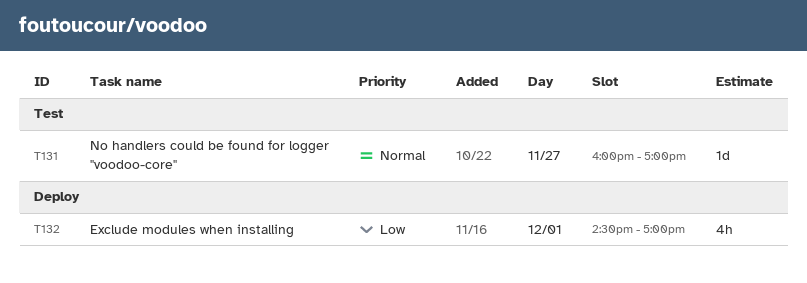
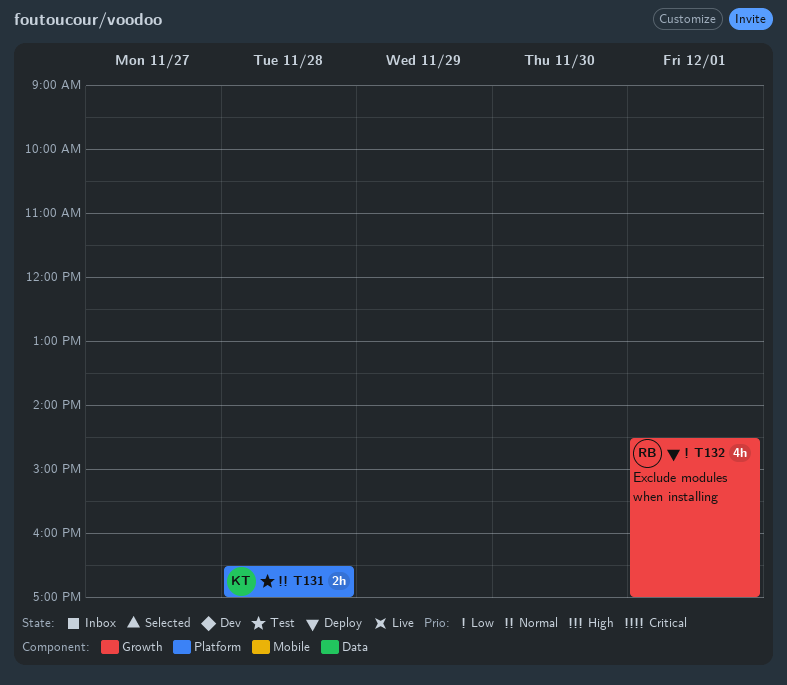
T131, estimate: 1d -> 2h
T131, day: Nov 27 -> Nov 28
T131, begins: 16:00 -> 16:30

